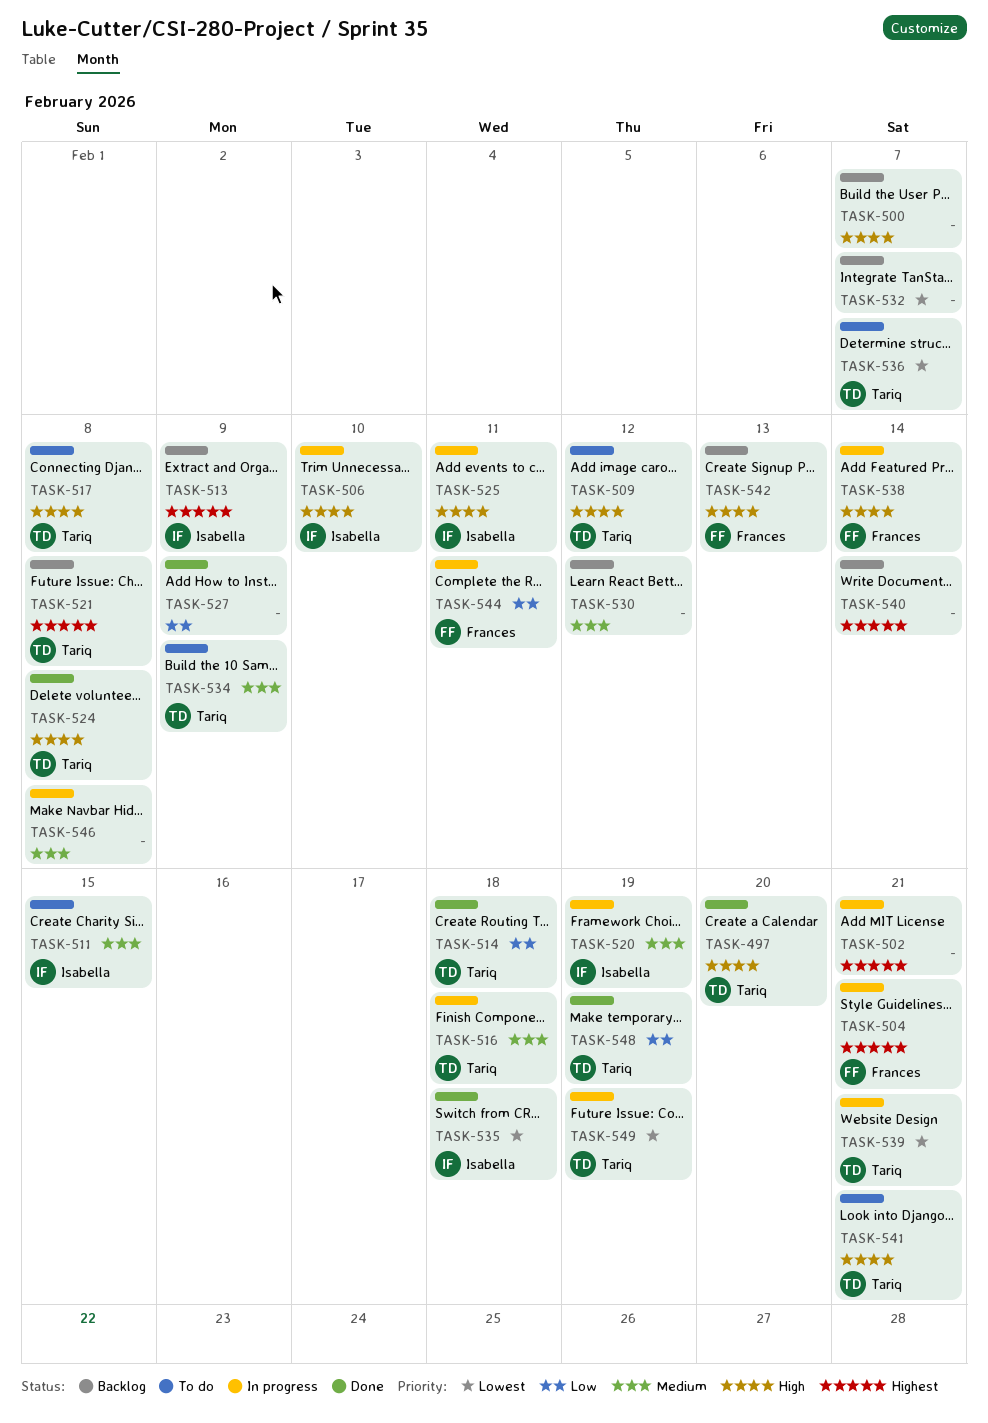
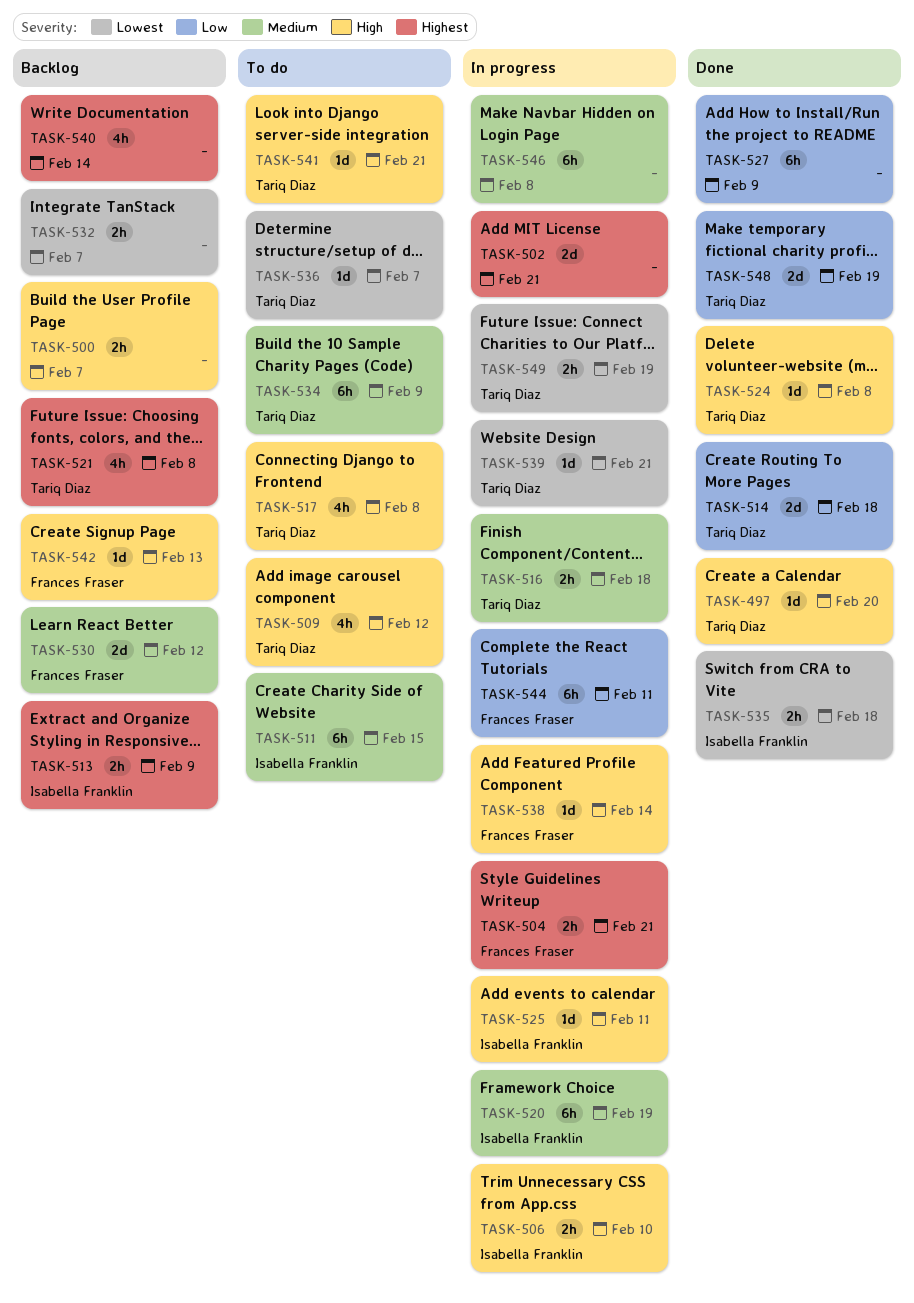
TASK-530, owner: none -> Frances Fraser

